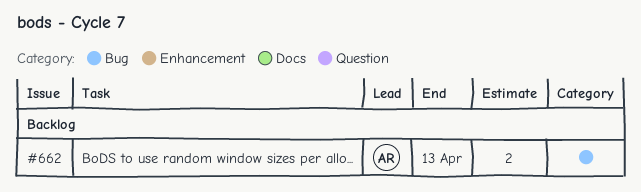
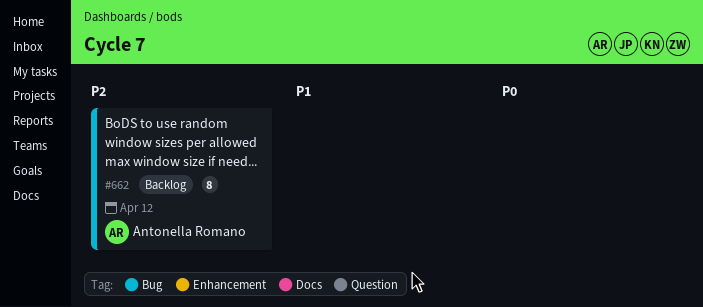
#662, estimate: 2 -> 8
#662, due: Apr 13 -> Apr 12

